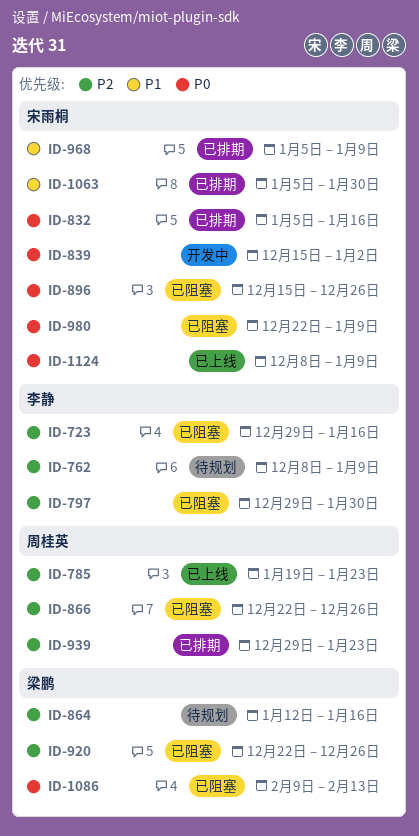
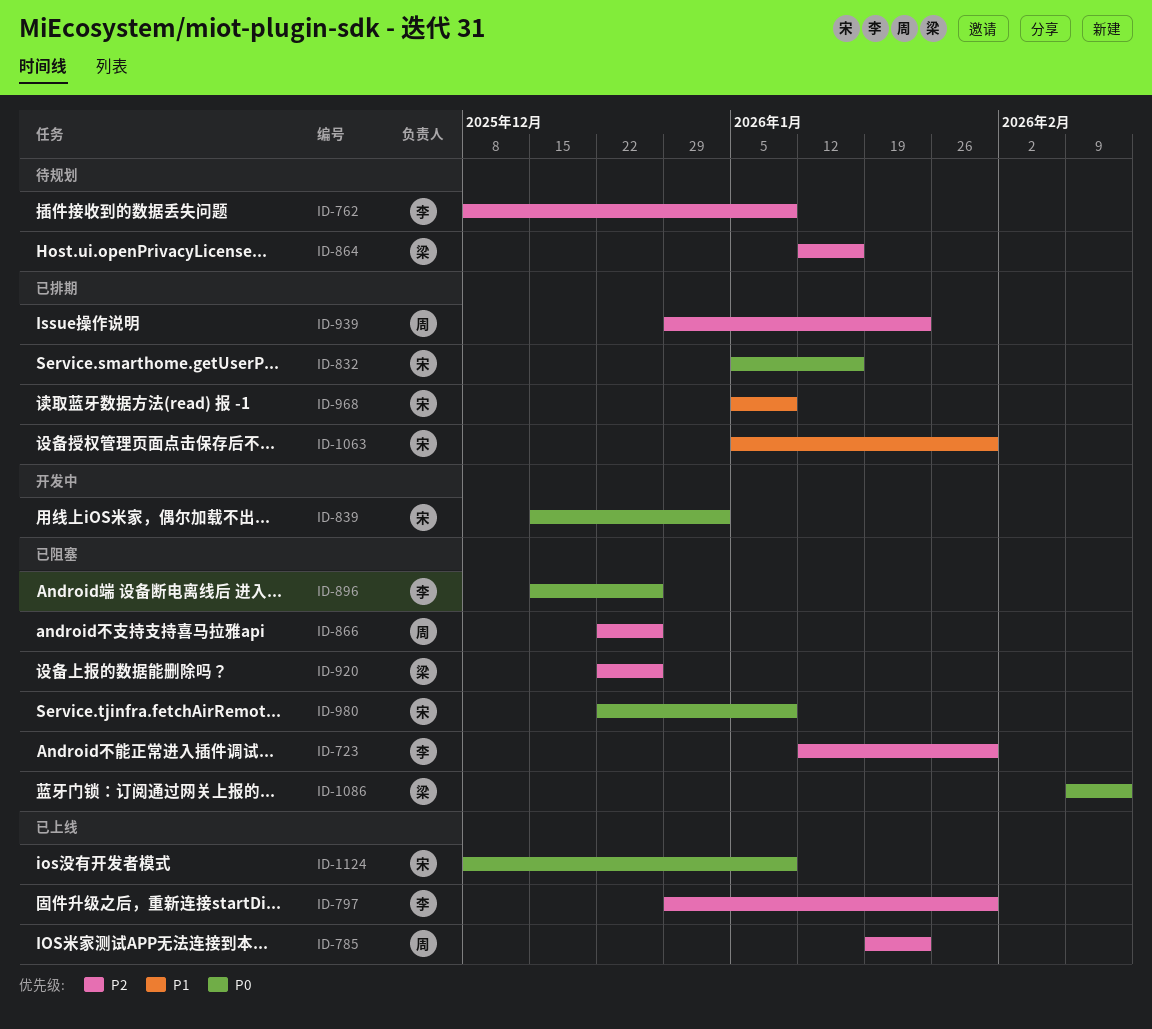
ID-723, start: Dec 29 -> Jan 12
ID-723, due: Jan 16 -> Jan 30
ID-797, status: 已阻塞 -> 已上线
ID-896, owner: 宋雨桐 -> 李静

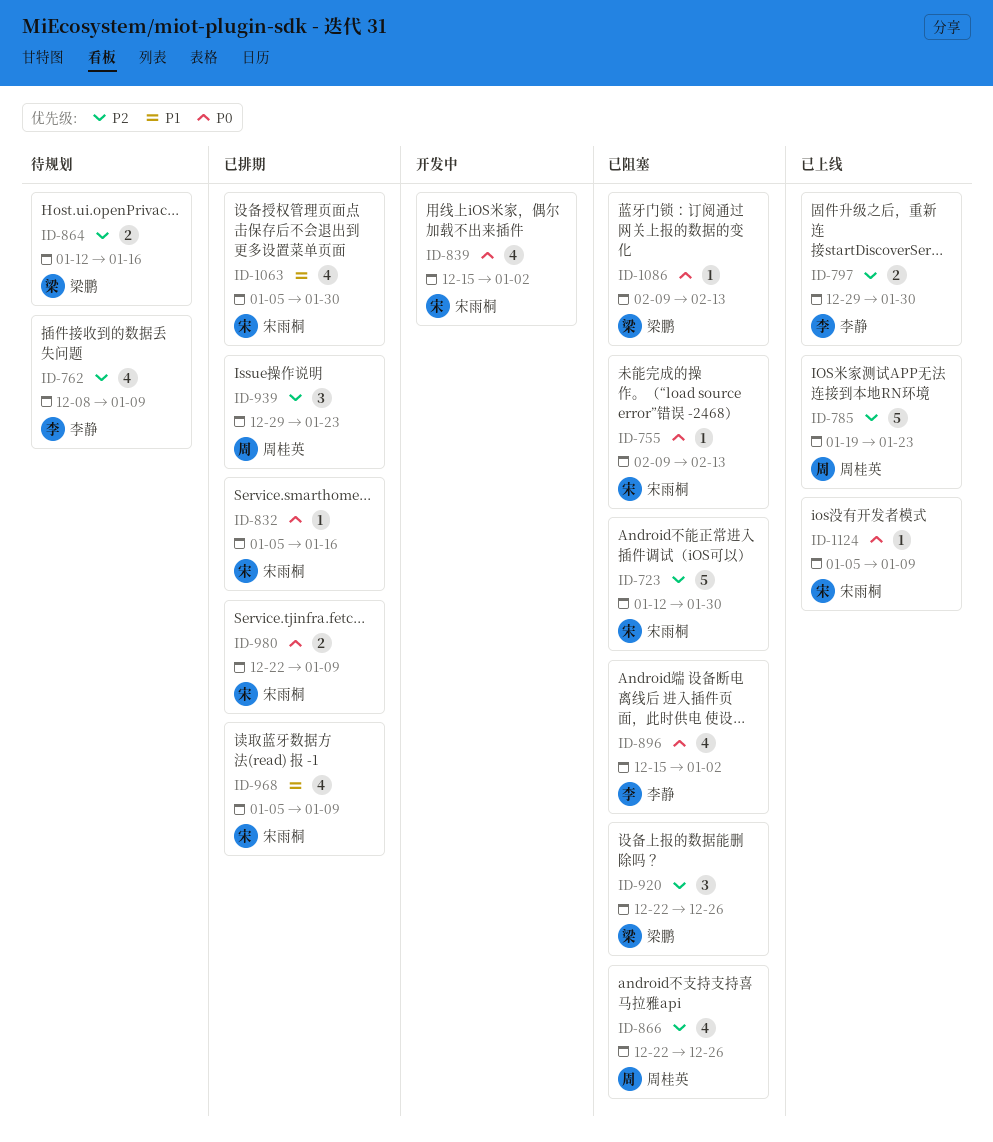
ID-723, owner: 李静 -> 宋雨桐
ID-755: none -> present
ID-896, due: Dec 26 -> Jan 2
ID-980, status: 已阻塞 -> 已排期
ID-1124, start: Dec 8 -> Jan 5

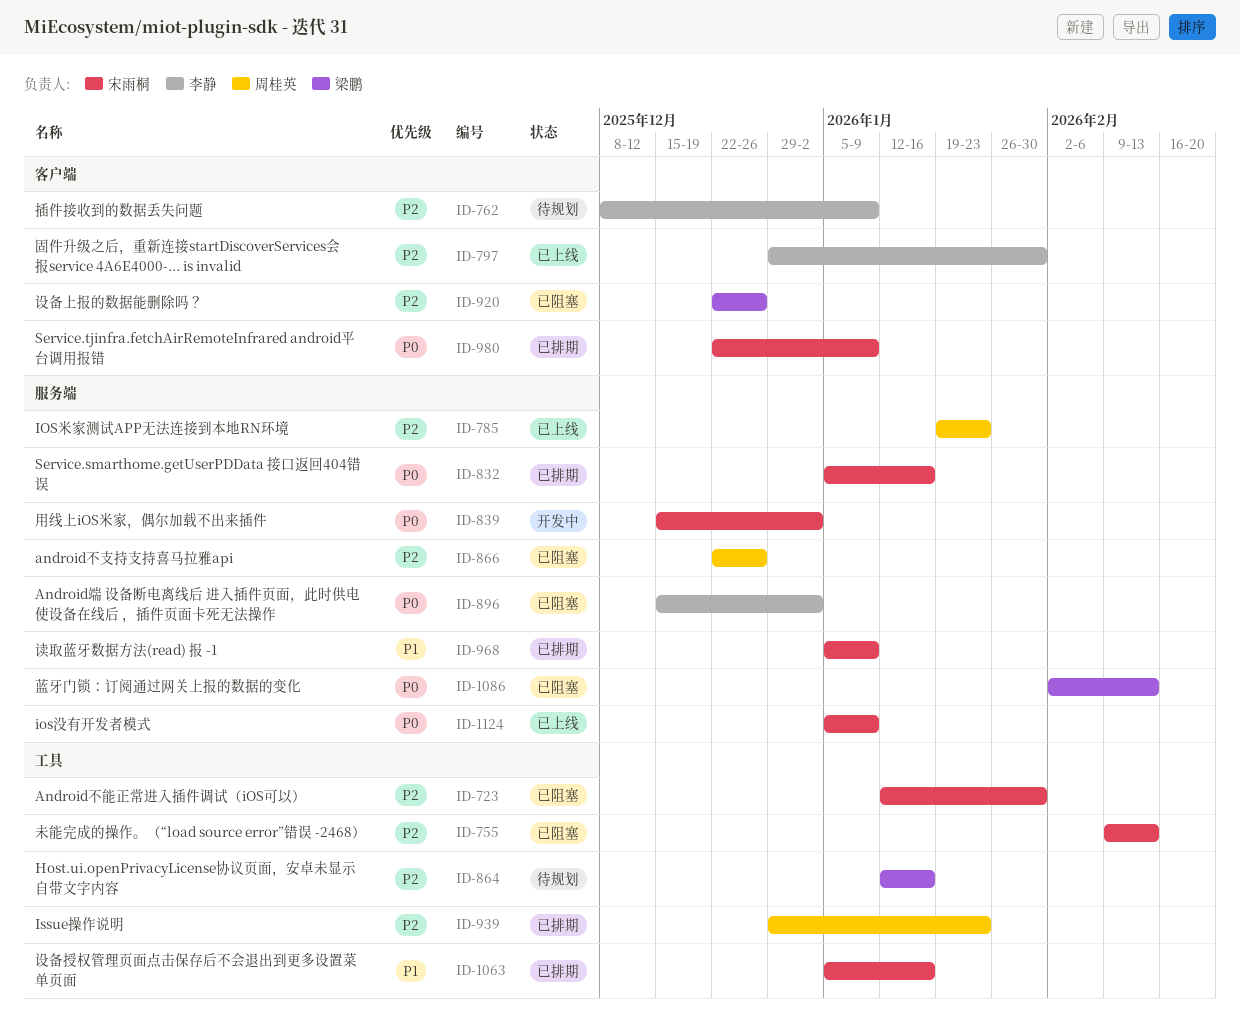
ID-755, priority: P0 -> P2
ID-1063, due: Jan 30 -> Jan 16
ID-1086, start: Feb 9 -> Feb 2

